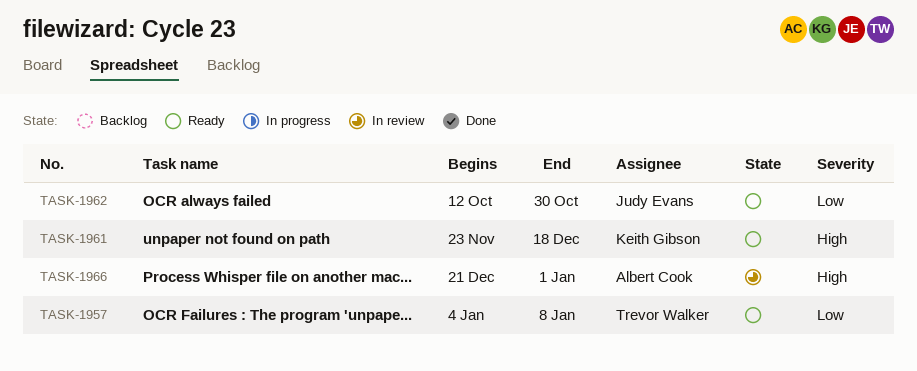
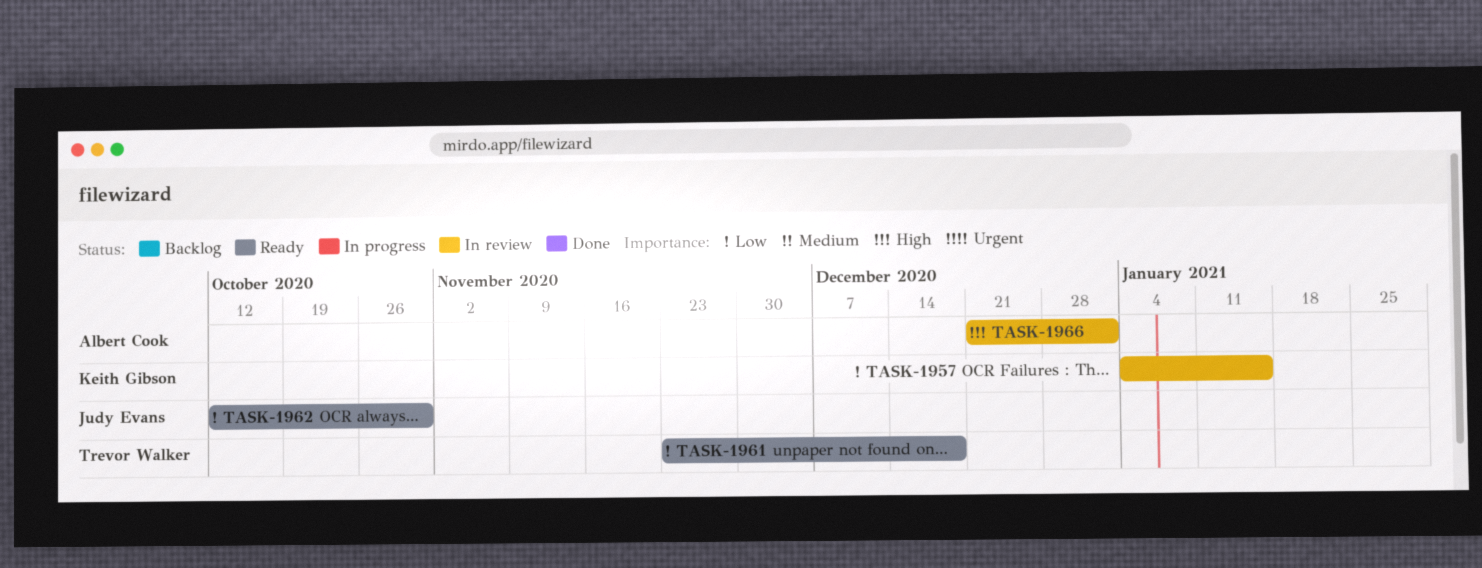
TASK-1957, status: Ready -> In review
TASK-1957, owner: Trevor Walker -> Keith Gibson
TASK-1957, due: Jan 8 -> Jan 15
TASK-1961, owner: Keith Gibson -> Trevor Walker
TASK-1961, priority: High -> Low

